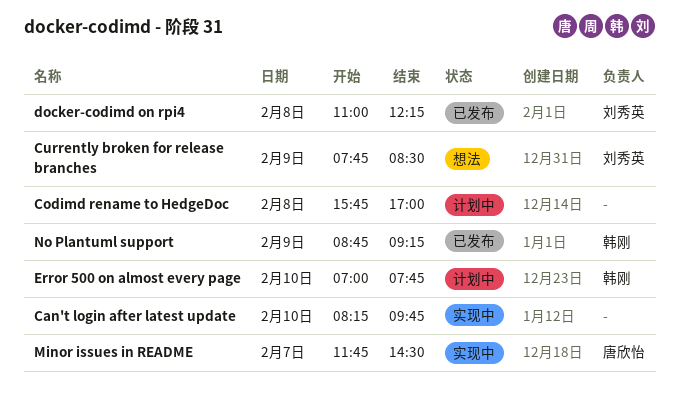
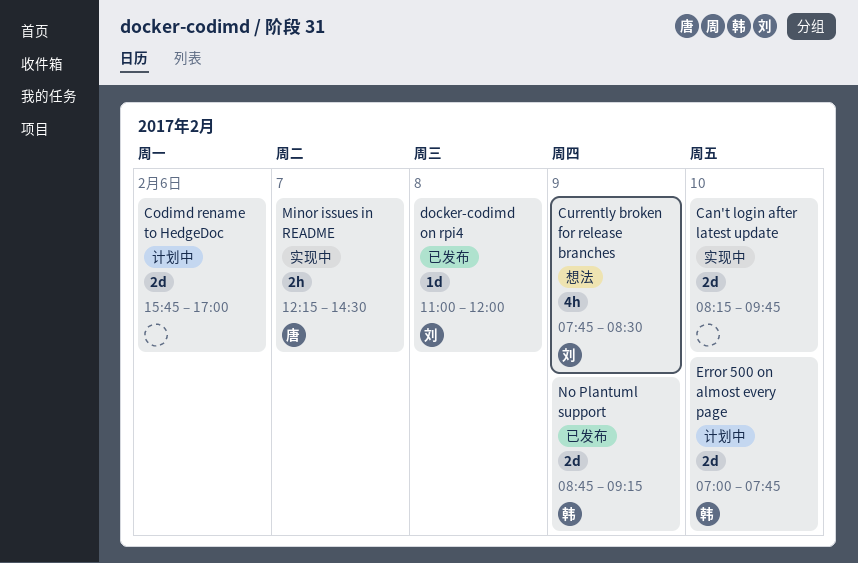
Codimd rename to HedgeDoc, day: Feb 8 -> Feb 6
docker-codimd on rpi4, ends: 12:15 -> 12:00
Minor issues in README, begins: 11:45 -> 12:15

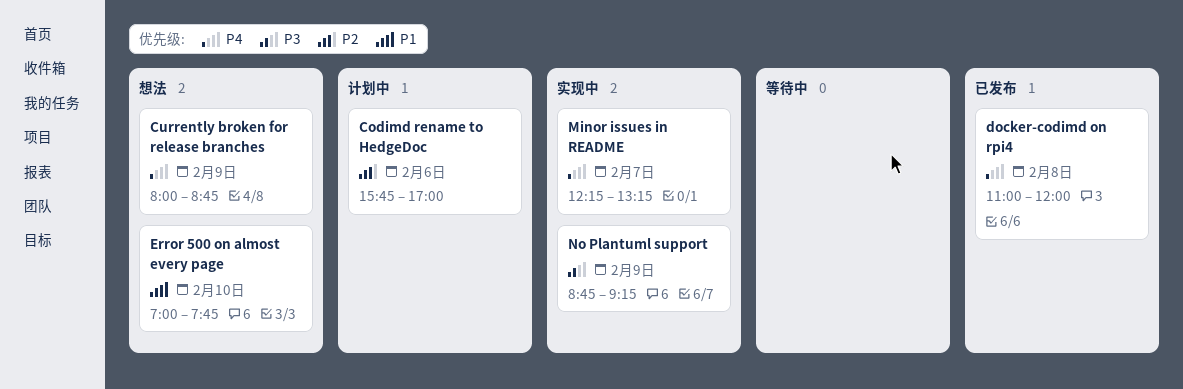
Can't login after latest update: present -> none
Currently broken for release branches, begins: 07:45 -> 08:00
Currently broken for release branches, ends: 08:30 -> 08:45
Error 500 on almost every page, status: 计划中 -> 想法
Minor issues in README, ends: 14:30 -> 13:15
No Plantuml support, status: 已发布 -> 实现中

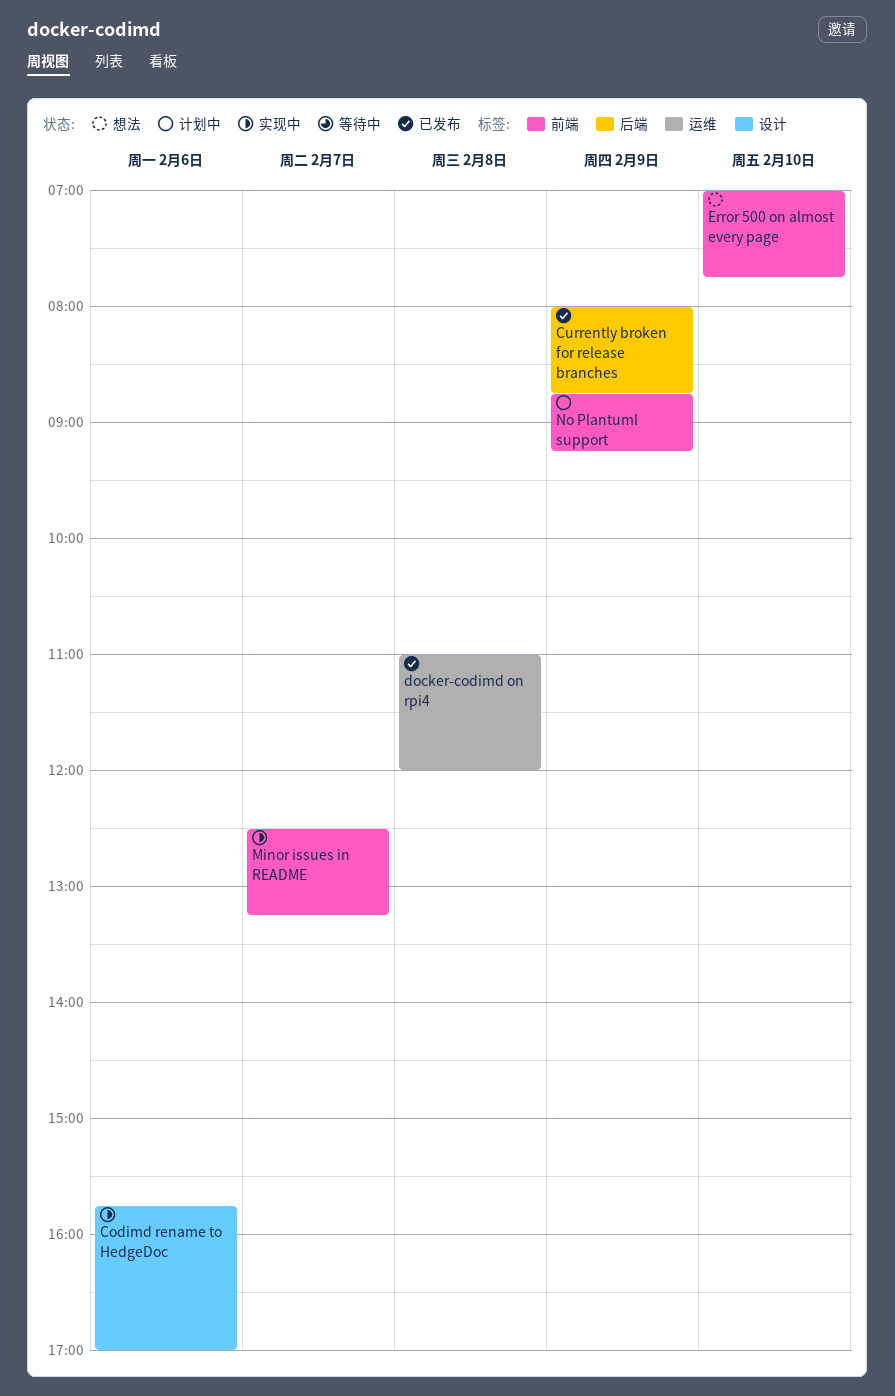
Codimd rename to HedgeDoc, status: 计划中 -> 实现中
Currently broken for release branches, status: 想法 -> 已发布
Minor issues in README, begins: 12:15 -> 12:30
No Plantuml support, status: 实现中 -> 计划中

